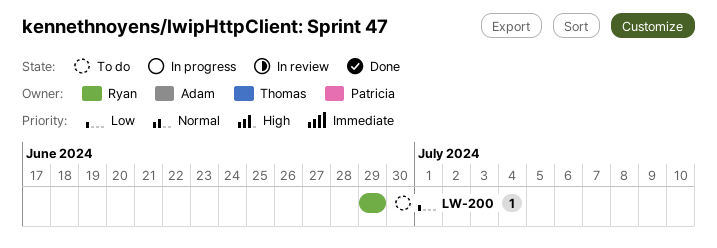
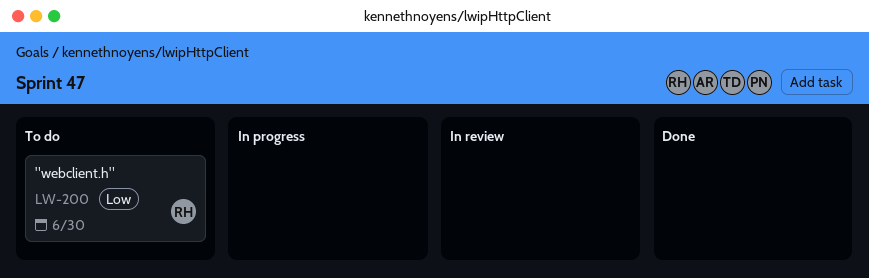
LW-200, due: Jun 29 -> Jun 30

